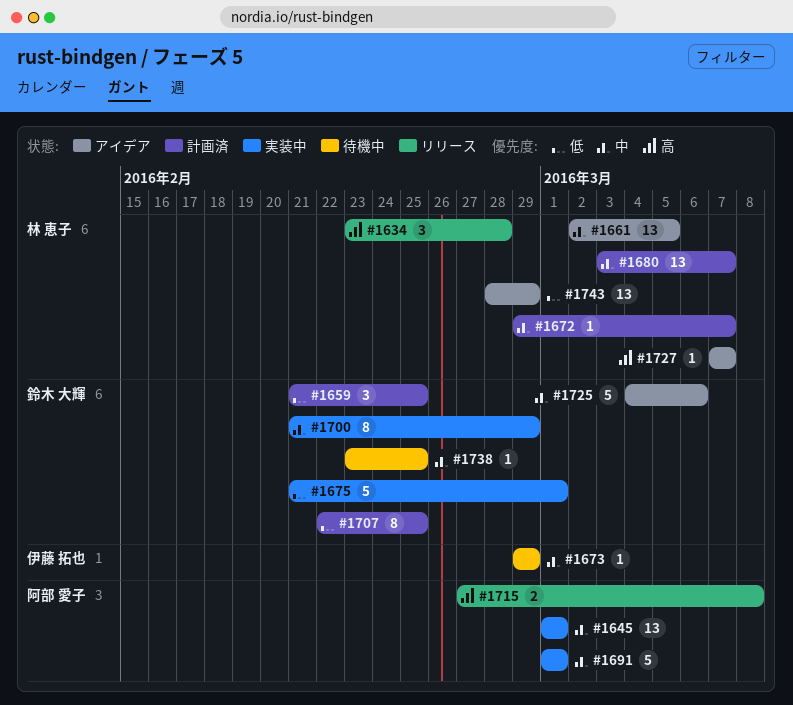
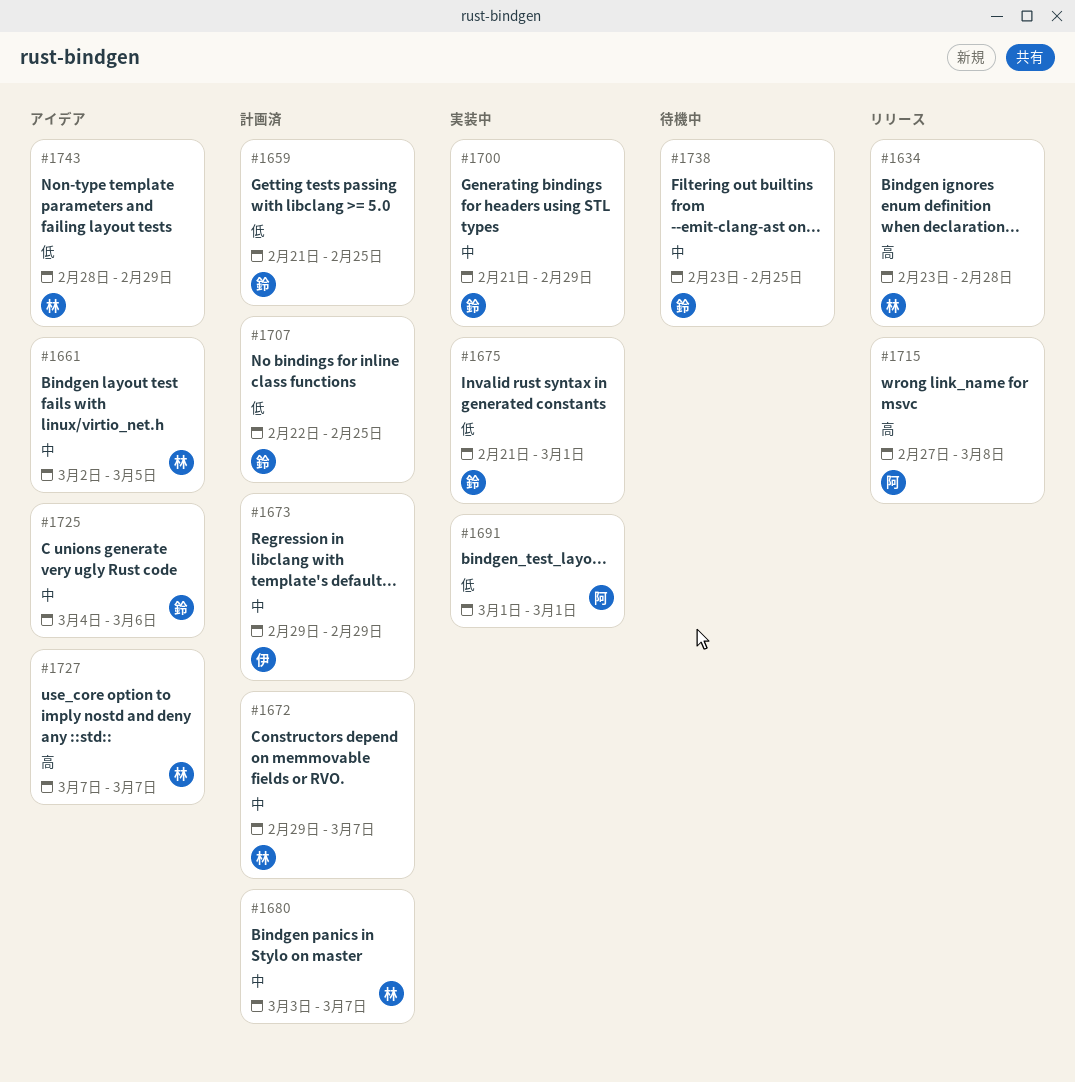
#1645: present -> none
#1673, status: 待機中 -> 計画済
#1691, priority: 中 -> 低

